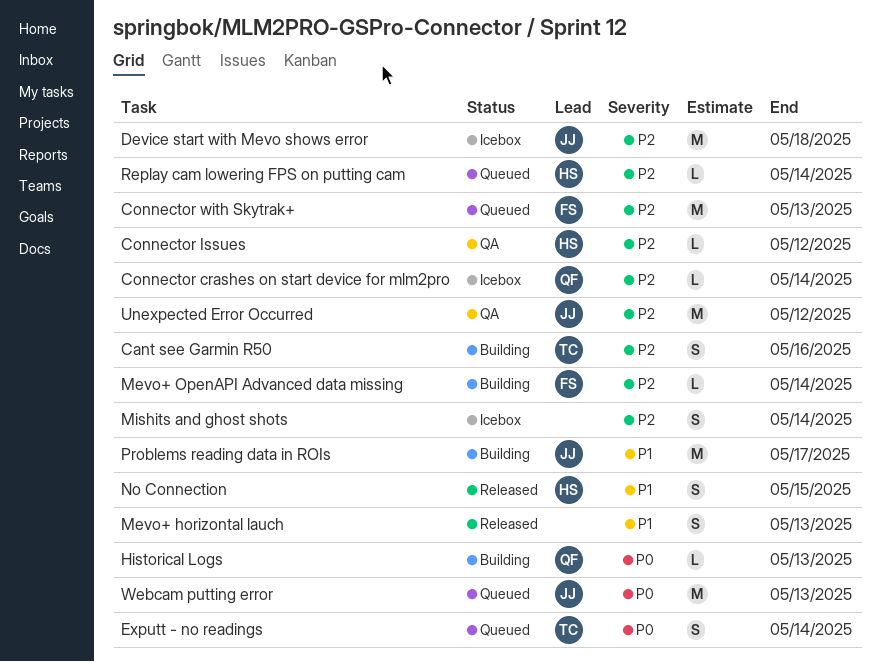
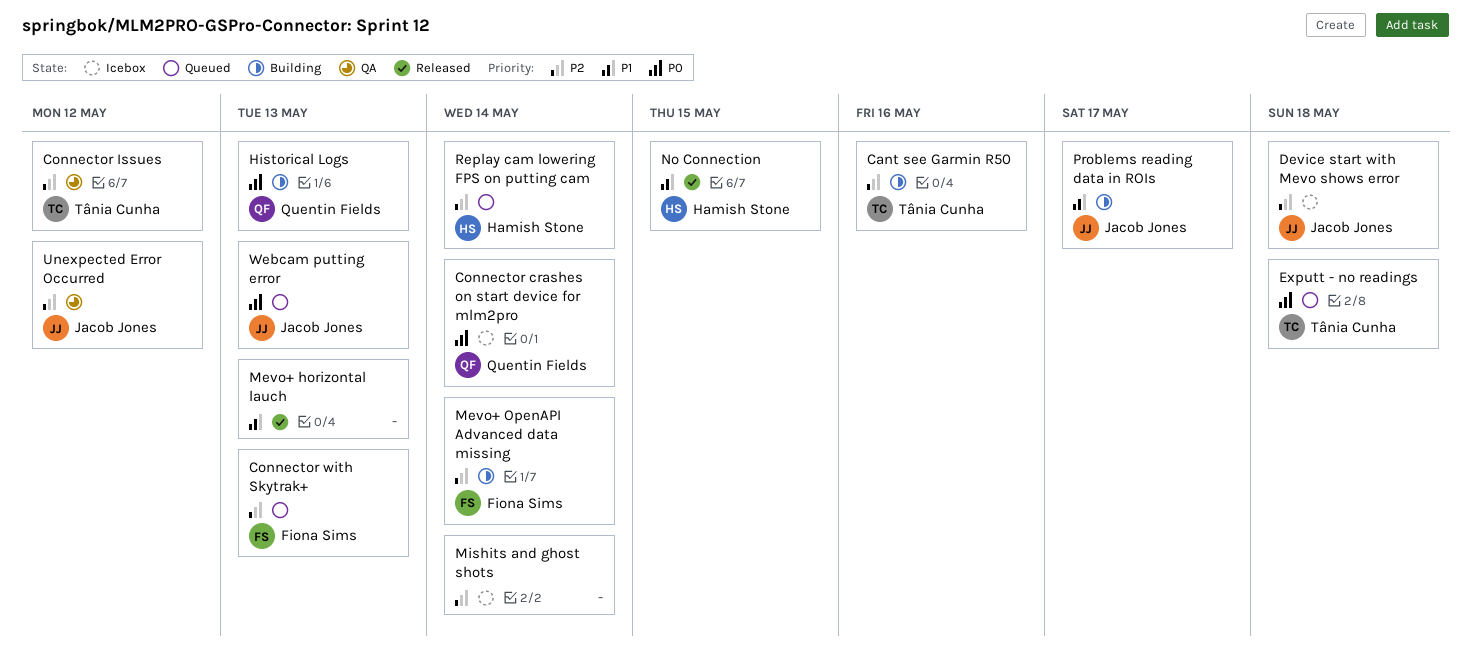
Connector crashes on start device for mlm2pro, priority: P2 -> P0
Connector Issues, owner: Hamish Stone -> Tânia Cunha
Exputt - no readings, due: May 14 -> May 18

